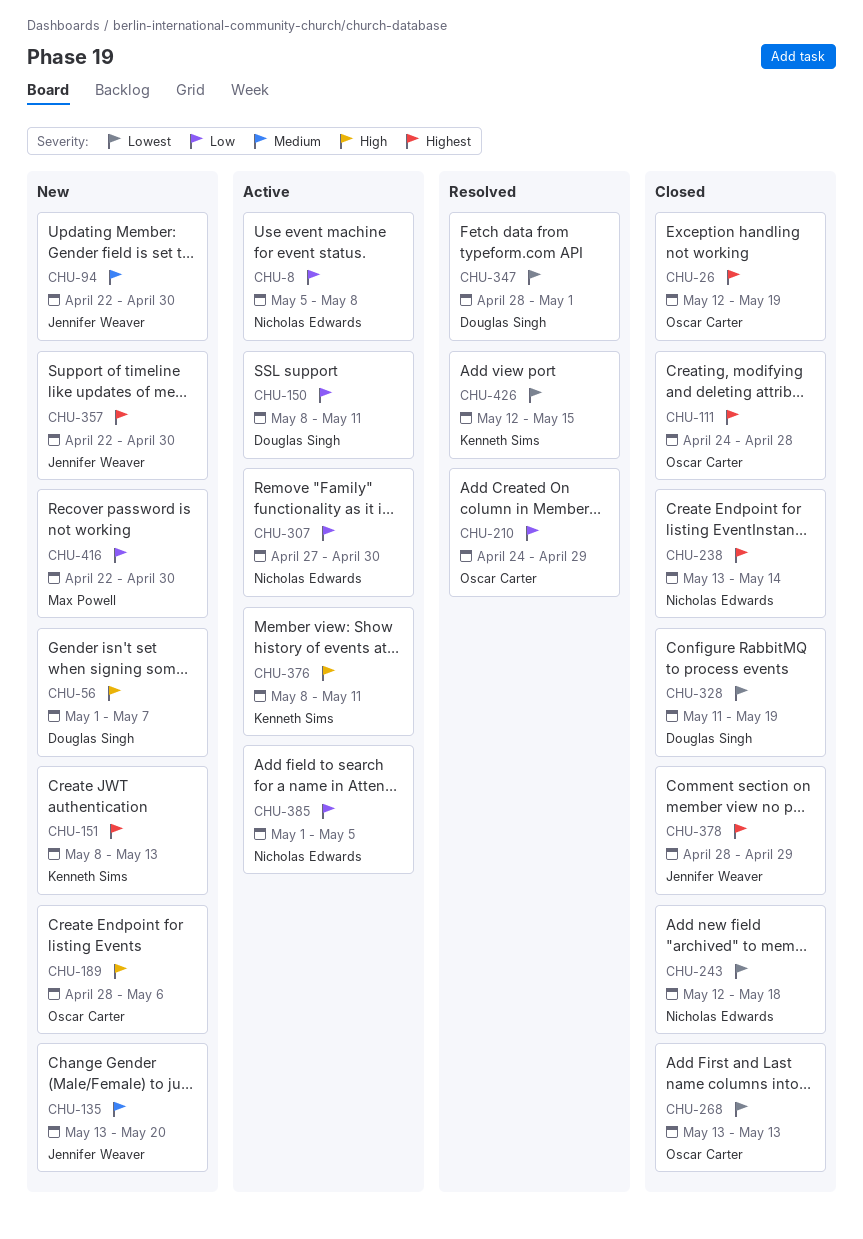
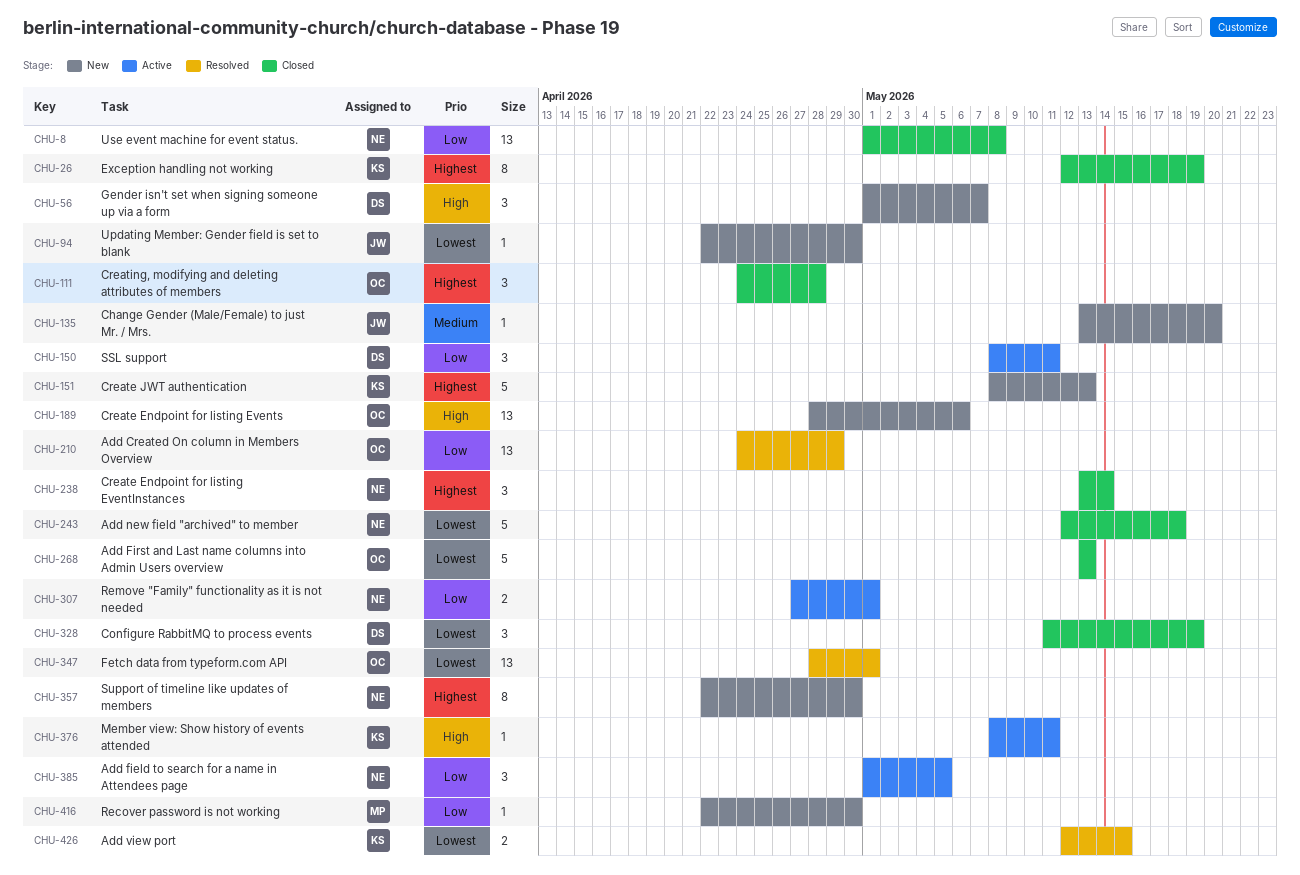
CHU-8, status: Active -> Closed
CHU-8, start: May 5 -> May 1
CHU-26, owner: Oscar Carter -> Kenneth Sims
CHU-94, priority: Medium -> Lowest
CHU-307, due: Apr 30 -> May 1
CHU-347, owner: Douglas Singh -> Oscar Carter
CHU-357, owner: Jennifer Weaver -> Nicholas Edwards
CHU-378: present -> none

